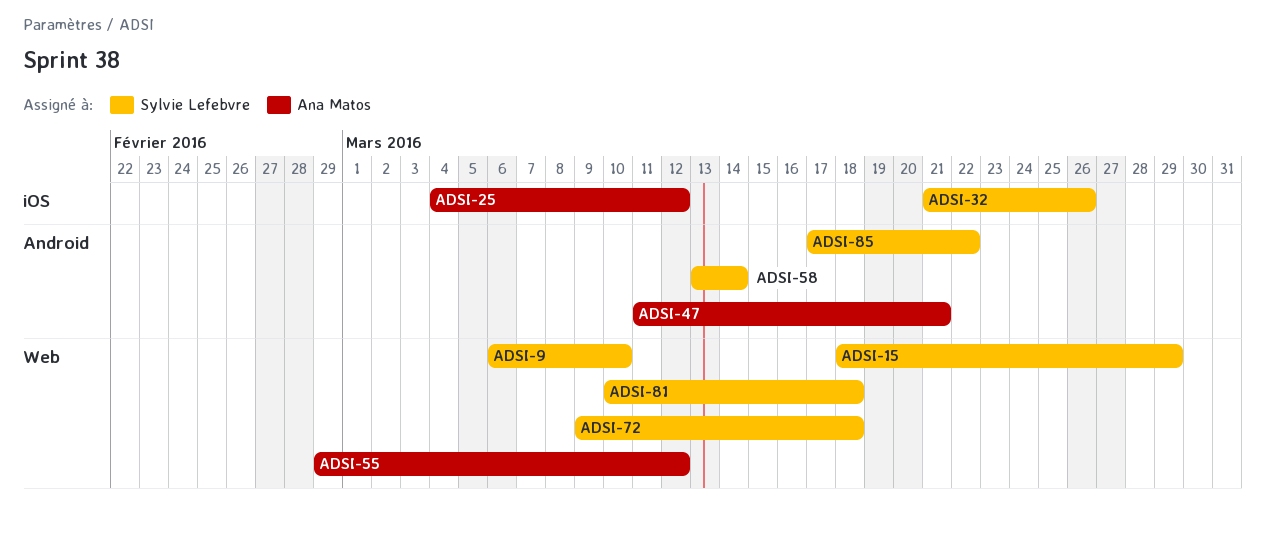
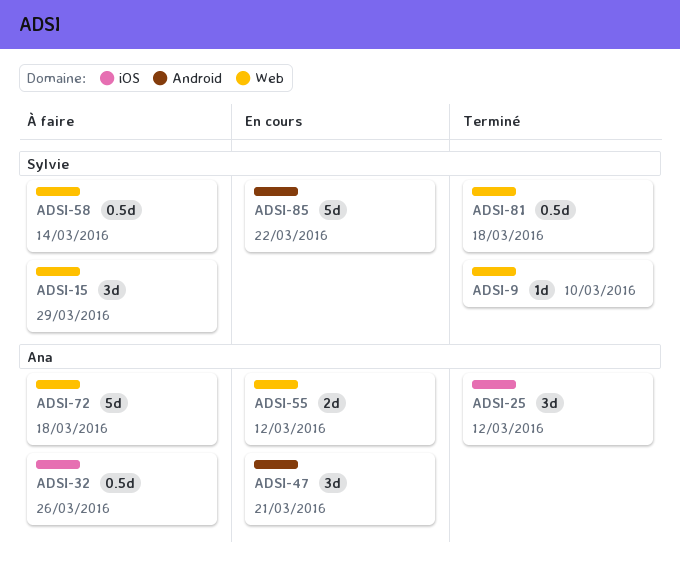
ADSI-32, owner: Sylvie Lefebvre -> Ana Matos
ADSI-58, label: Android -> Web
ADSI-72, owner: Sylvie Lefebvre -> Ana Matos

